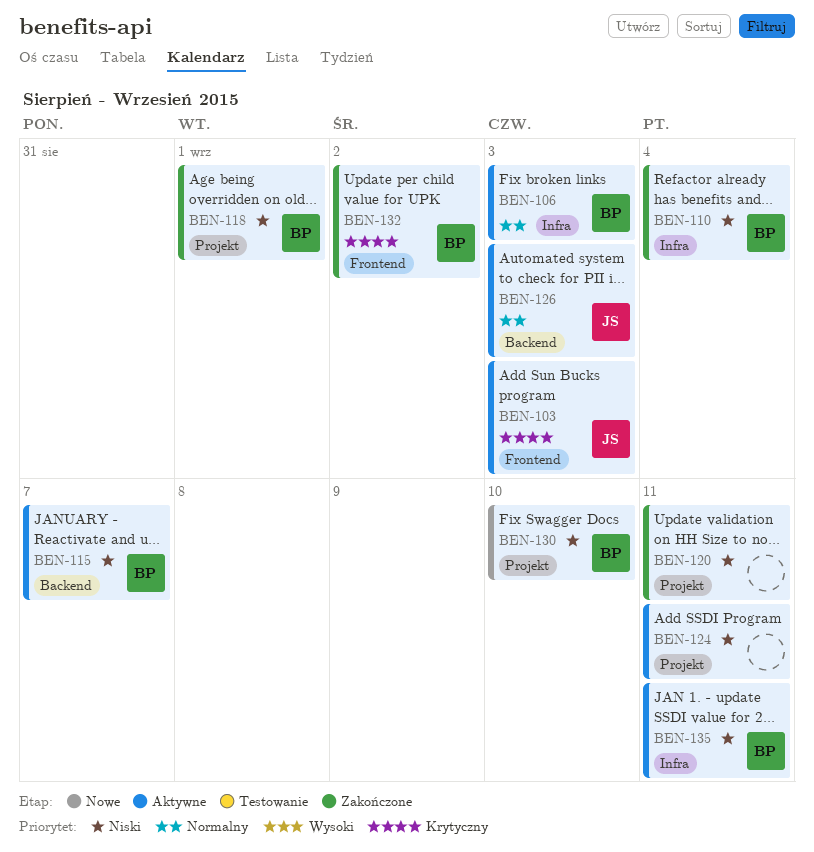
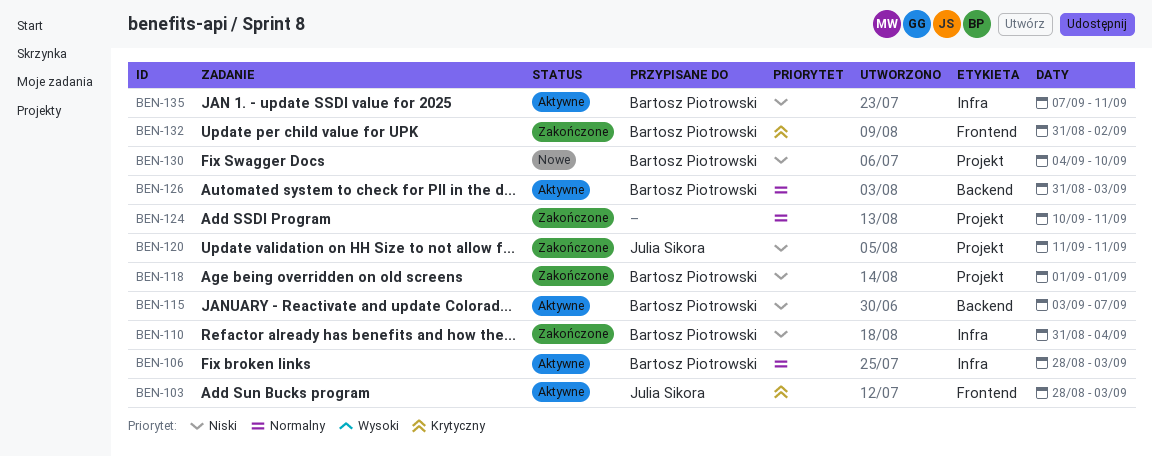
BEN-120, owner: none -> Julia Sikora
BEN-124, status: Aktywne -> Zakończone
BEN-124, priority: Niski -> Normalny
BEN-126, owner: Julia Sikora -> Bartosz Piotrowski

